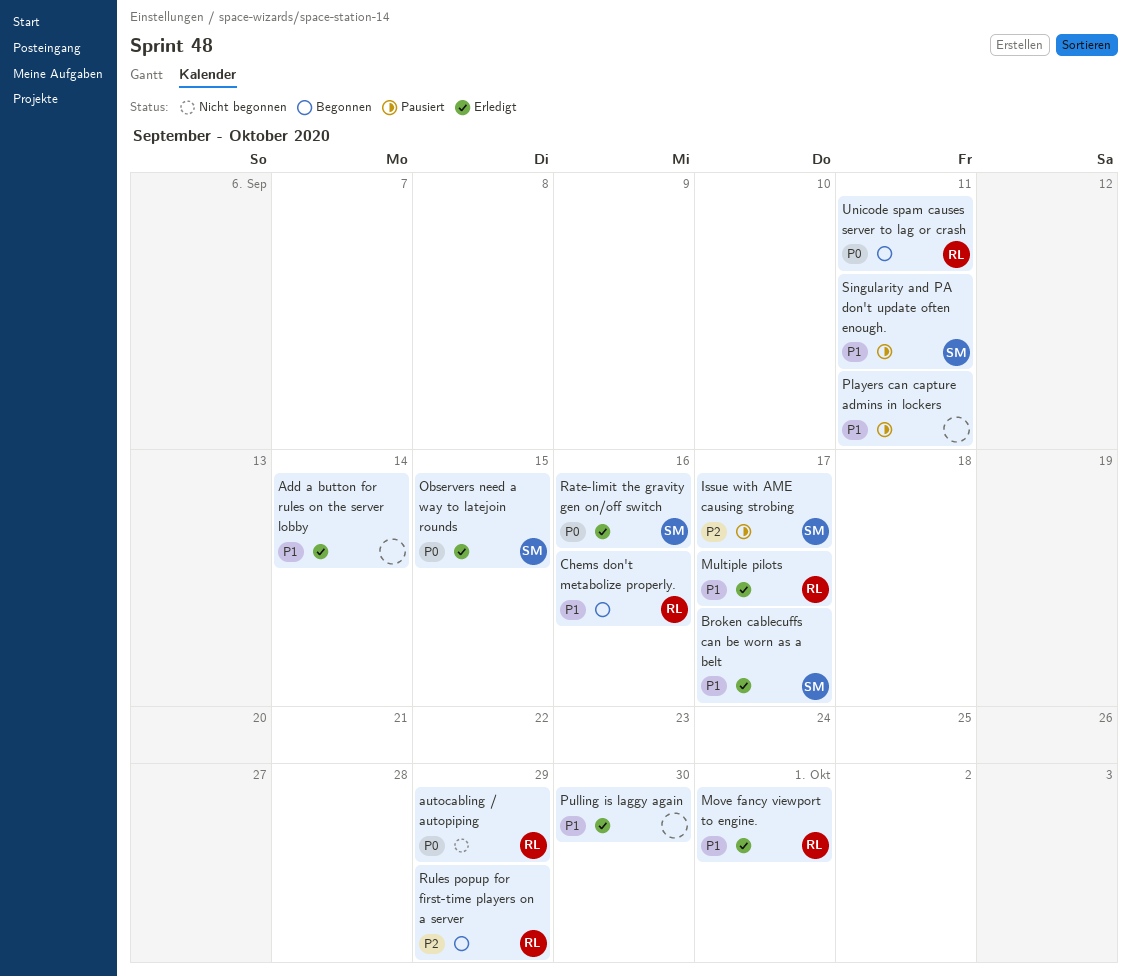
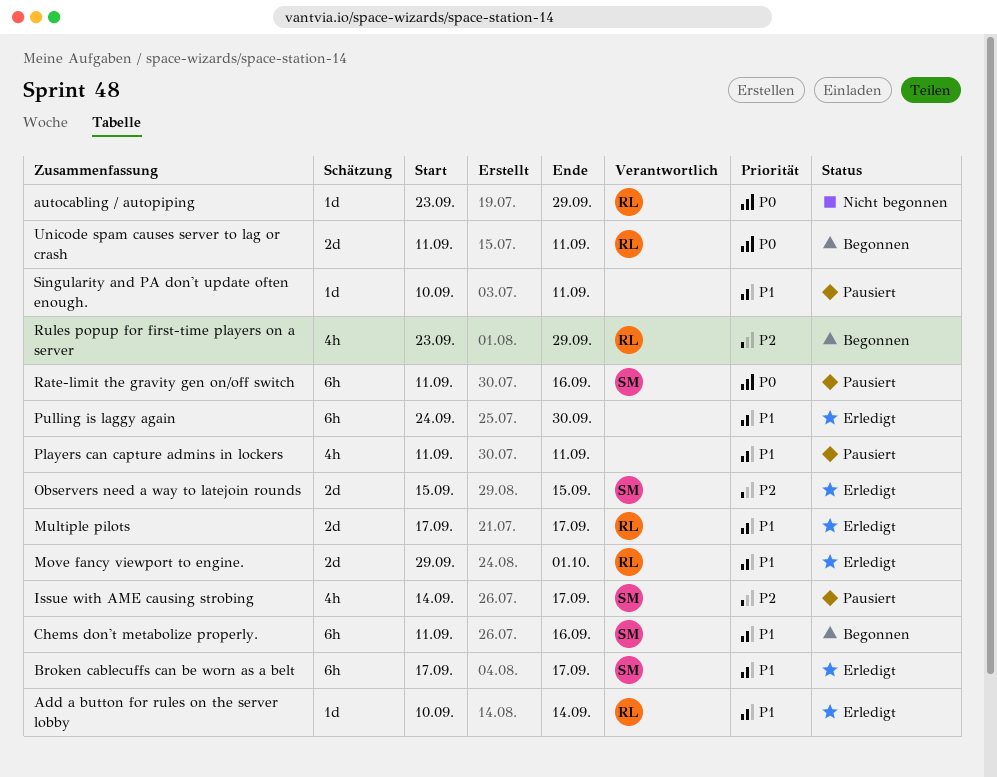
Add a button for rules on the server lobby, owner: none -> RL
Chems don't metabolize properly., owner: RL -> SM
Observers need a way to latejoin rounds, priority: P0 -> P2
Rate-limit the gravity gen on/off switch, status: Erledigt -> Pausiert
Singularity and PA don't update often enough., owner: SM -> none

